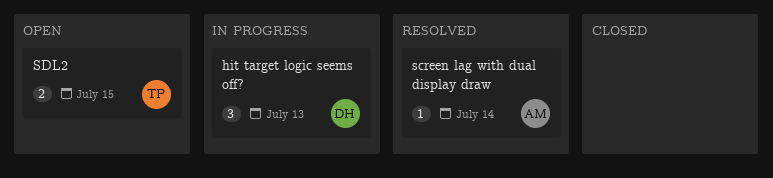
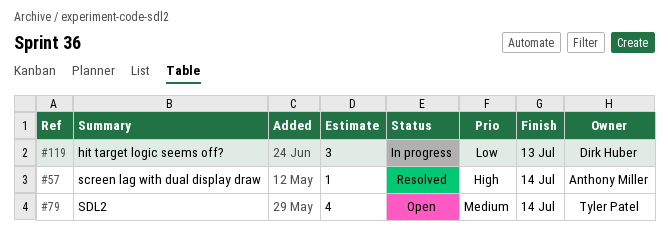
SDL2, estimate: 2 -> 4
SDL2, due: Jul 15 -> Jul 14

